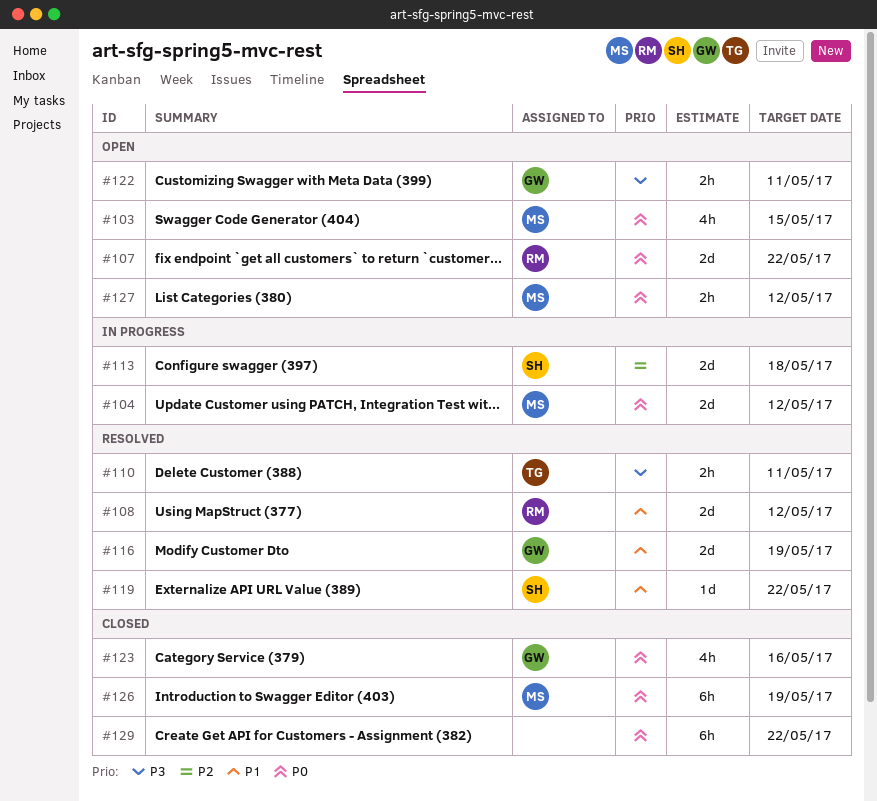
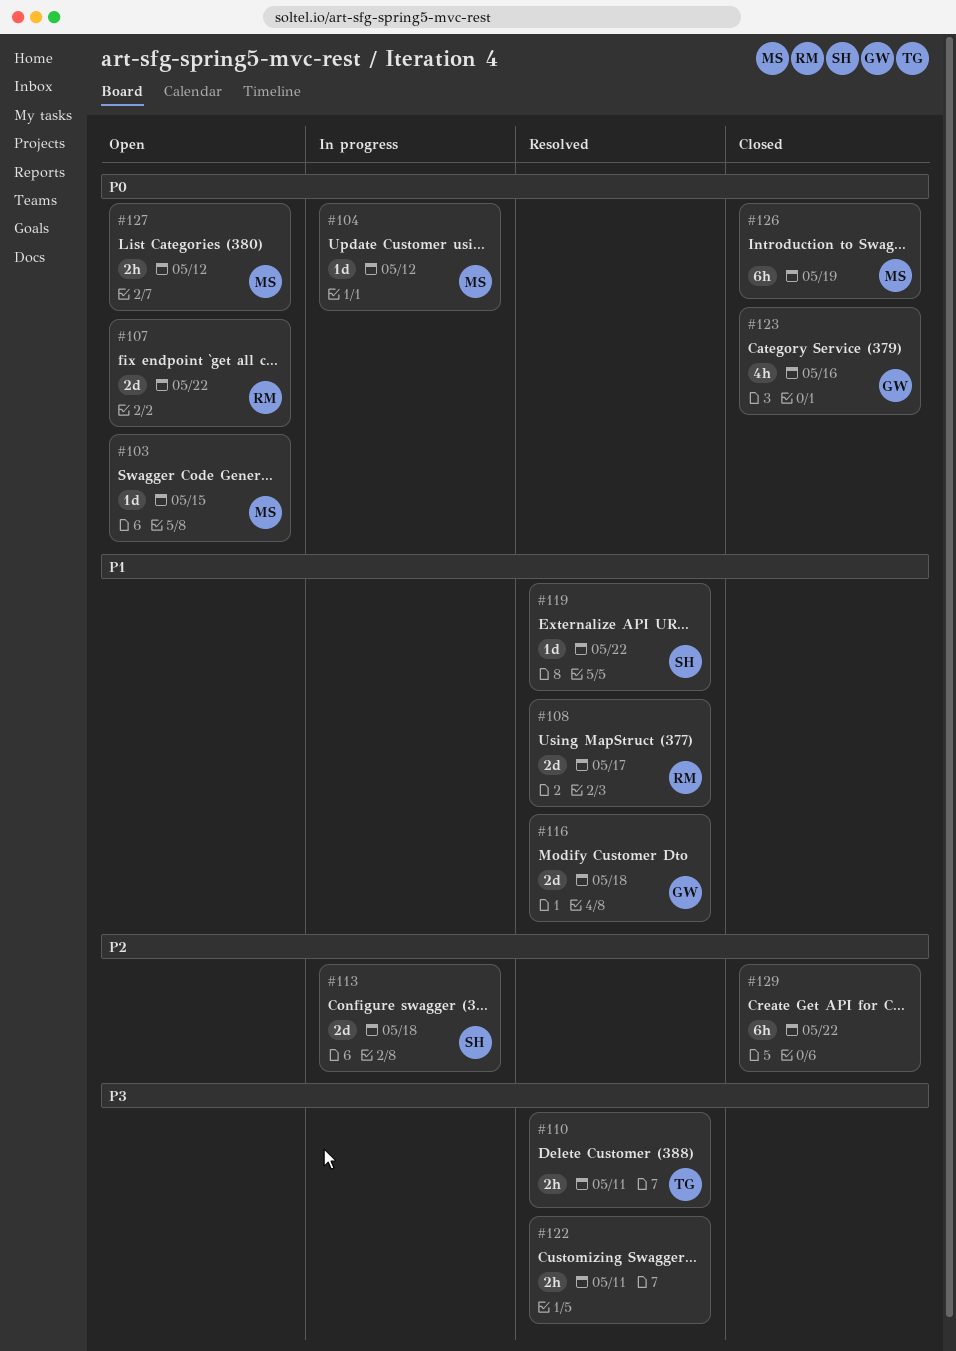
#103, estimate: 4h -> 1d
#104, estimate: 2d -> 1d
#108, due: May 12 -> May 17
#116, due: May 19 -> May 18
#122, status: Open -> Resolved
#122, owner: GW -> none
#129, priority: P0 -> P2

